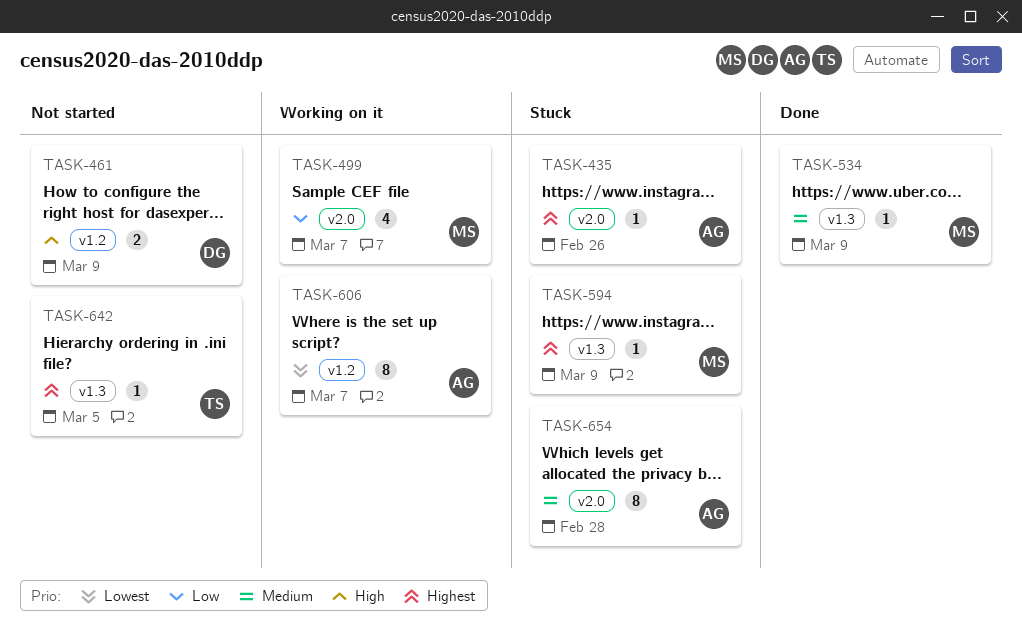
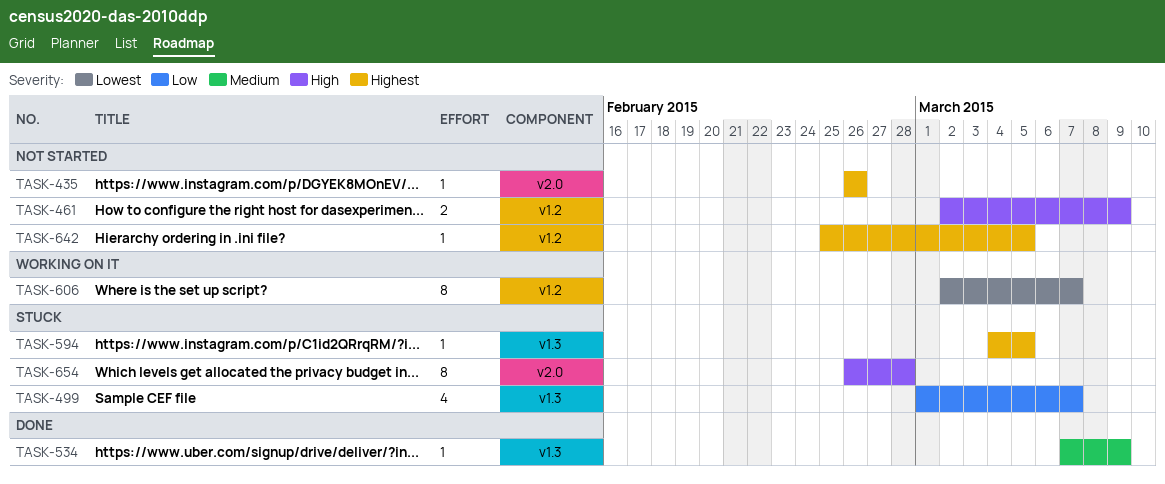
TASK-435, status: Stuck -> Not started
TASK-499, status: Working on it -> Stuck
TASK-499, label: v2.0 -> v1.3
TASK-594, due: Mar 9 -> Mar 5
TASK-642, label: v1.3 -> v1.2
TASK-654, priority: Medium -> High

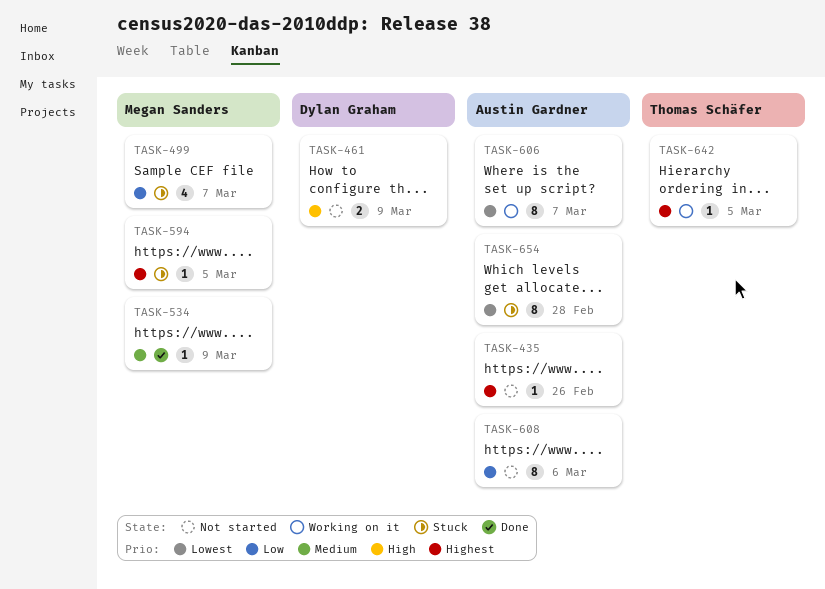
TASK-608: none -> present
TASK-642, status: Not started -> Working on it
TASK-654, priority: High -> Lowest

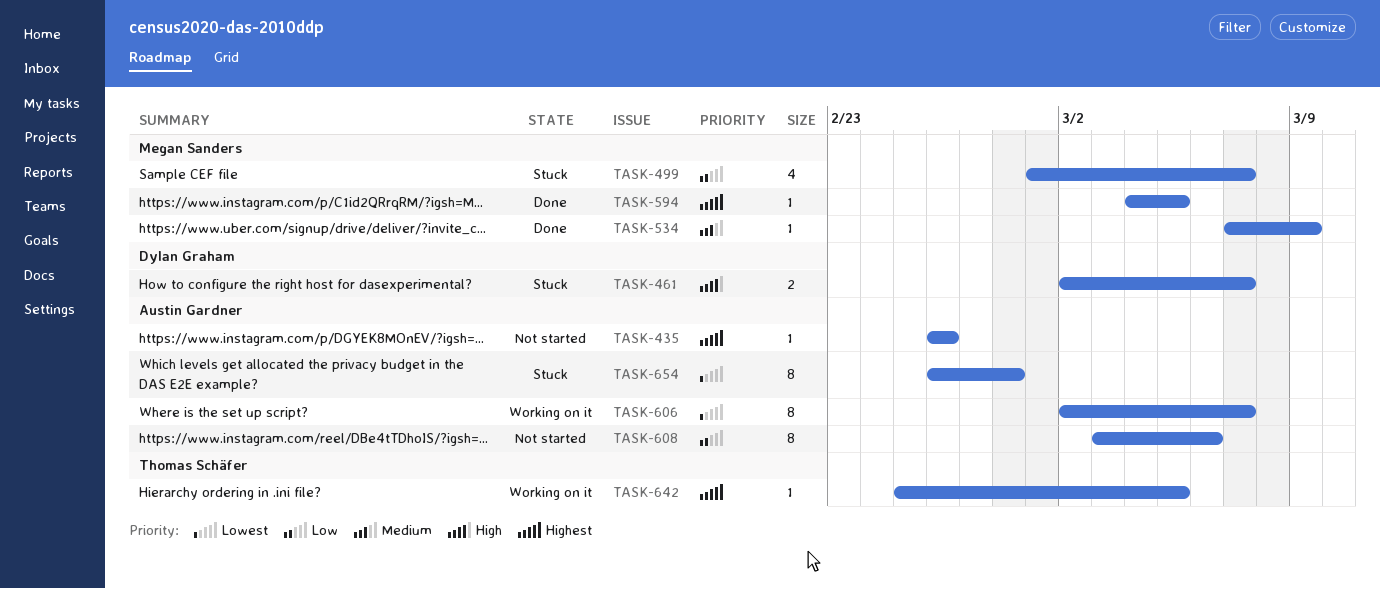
TASK-461, status: Not started -> Stuck
TASK-461, due: Mar 9 -> Mar 7
TASK-594, status: Stuck -> Done

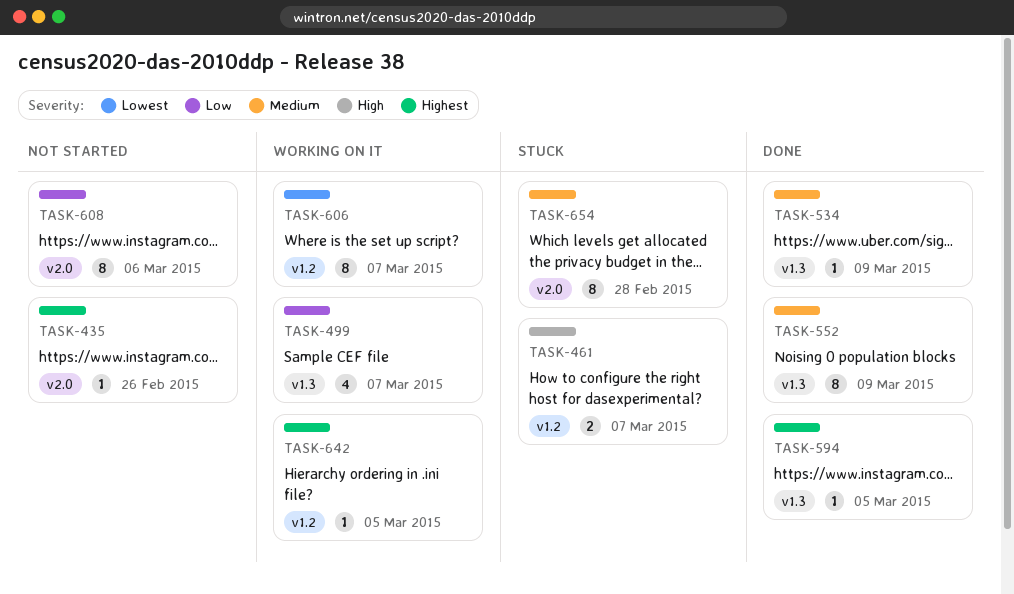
TASK-499, status: Stuck -> Working on it
TASK-552: none -> present
TASK-654, priority: Lowest -> Medium

